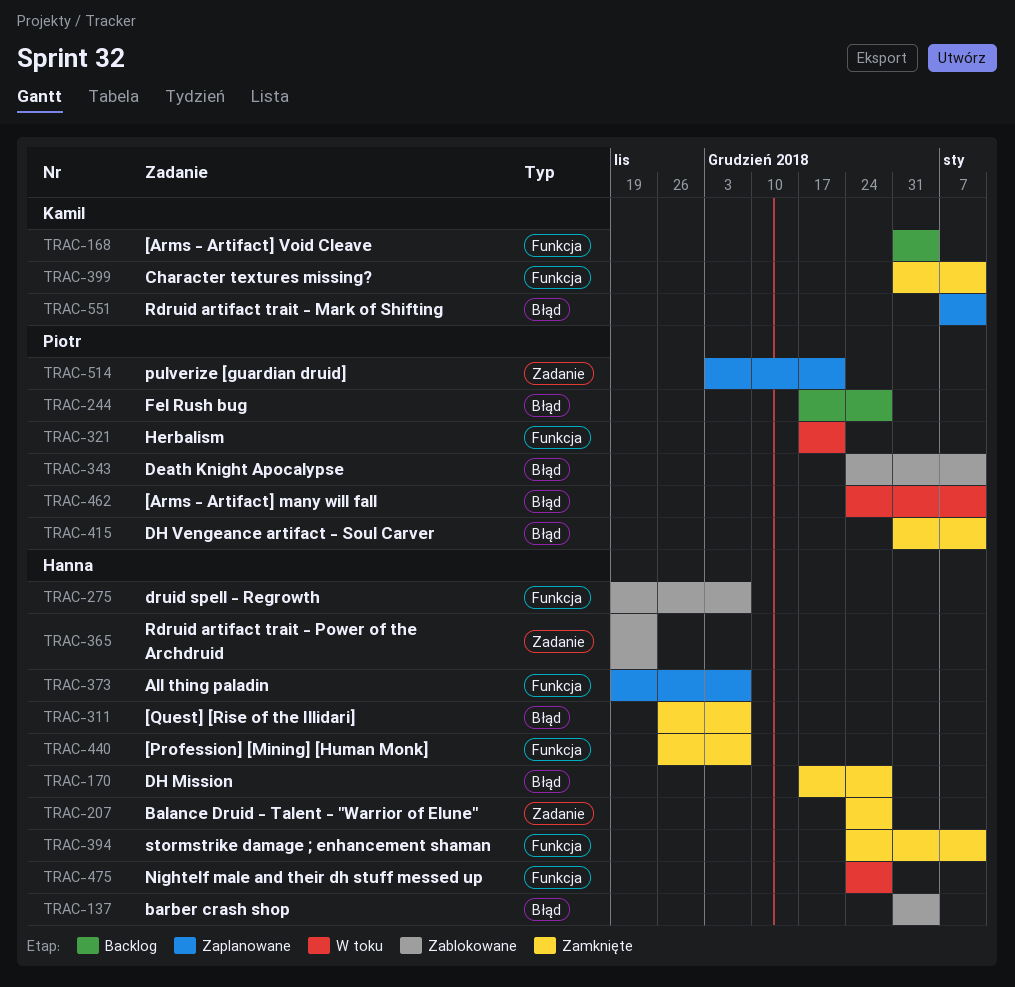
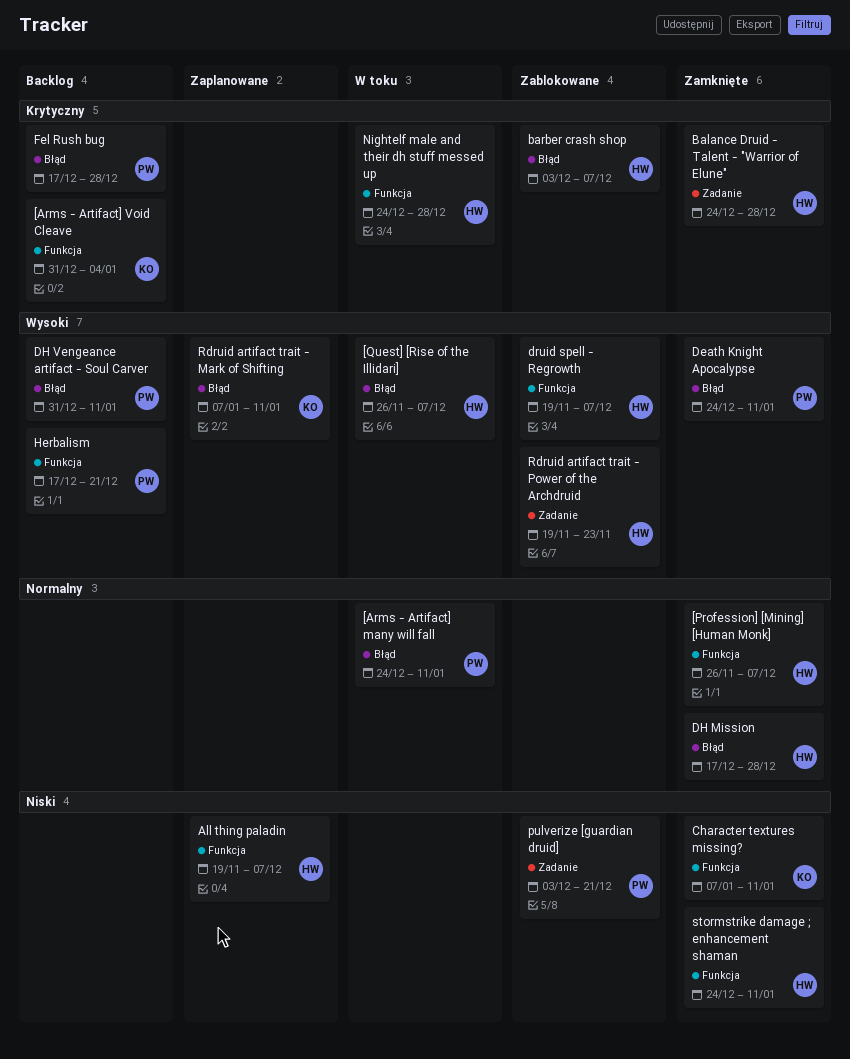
[Quest] [Rise of the Illidari], status: Zamknięte -> W toku
barber crash shop, start: Dec 31 -> Dec 3
barber crash shop, due: Jan 4 -> Dec 7
Character textures missing?, start: Dec 31 -> Jan 7
Death Knight Apocalypse, status: Zablokowane -> Zamknięte
DH Vengeance artifact - Soul Carver, status: Zamknięte -> Backlog
Herbalism, status: W toku -> Backlog
pulverize [guardian druid], status: Zaplanowane -> Zablokowane

